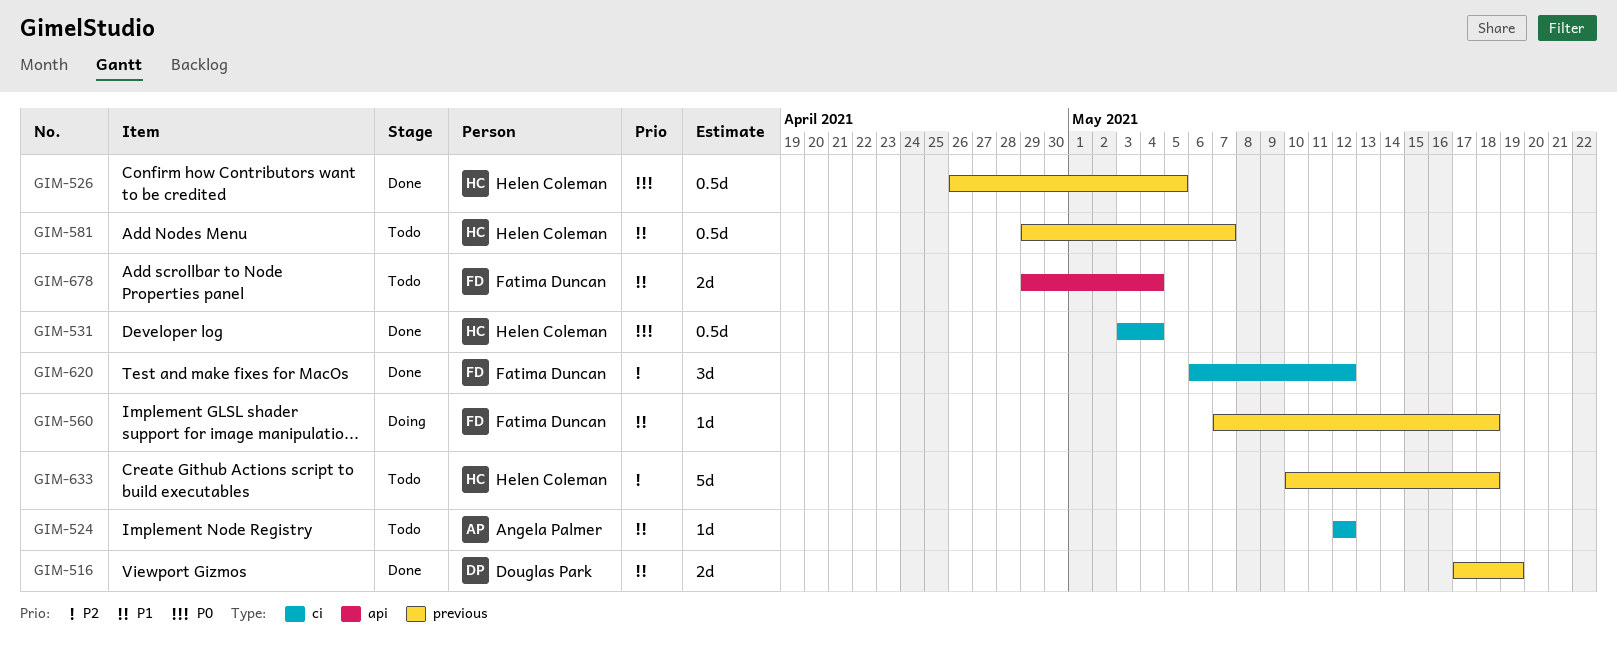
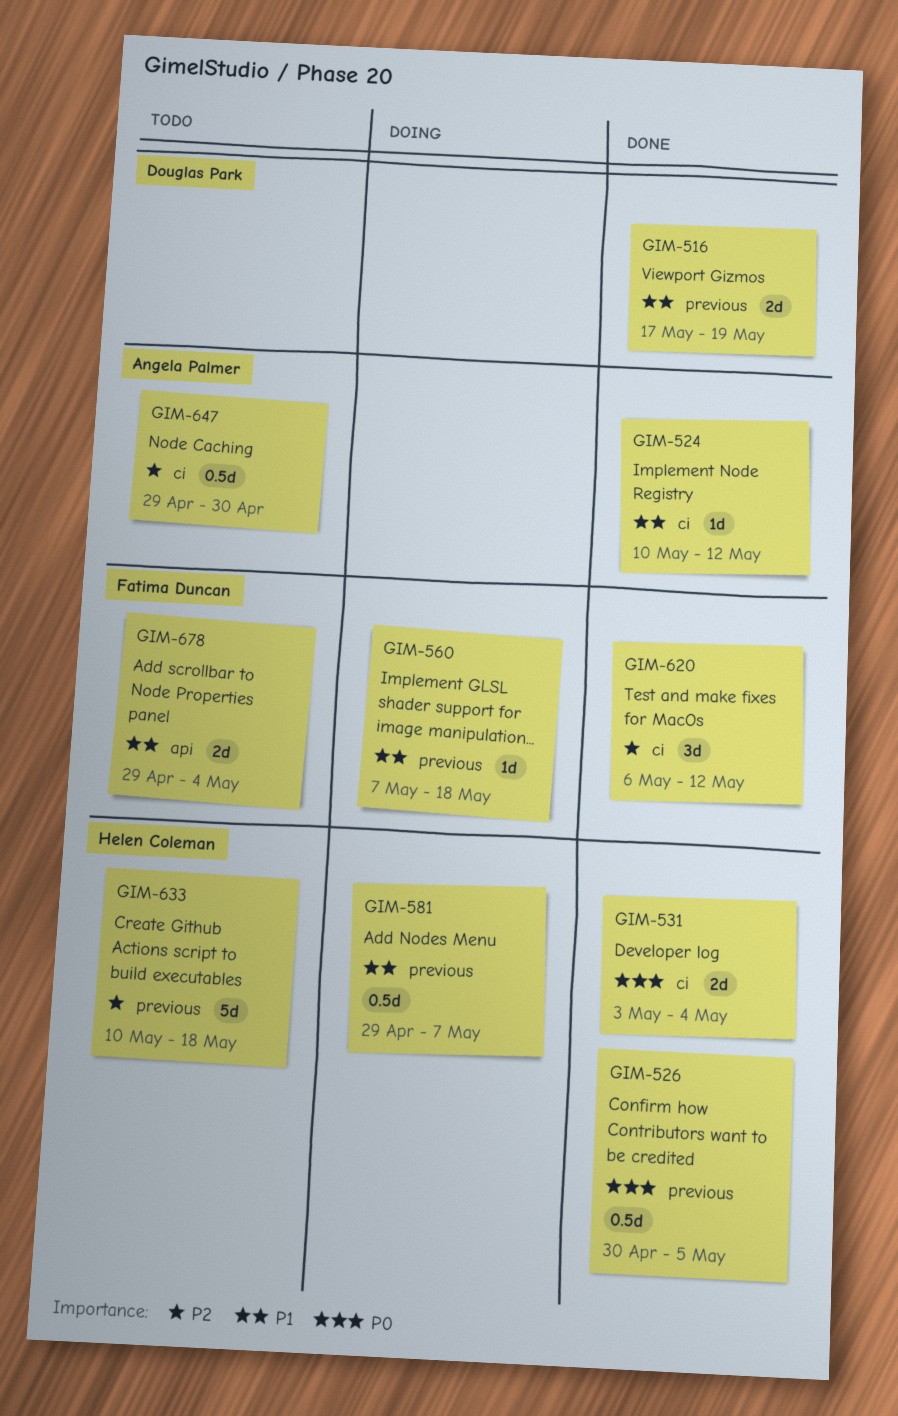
GIM-524, status: Todo -> Done
GIM-524, start: May 12 -> May 10
GIM-526, start: Apr 26 -> Apr 30
GIM-531, estimate: 0.5d -> 2d
GIM-581, status: Todo -> Doing
GIM-647: none -> present

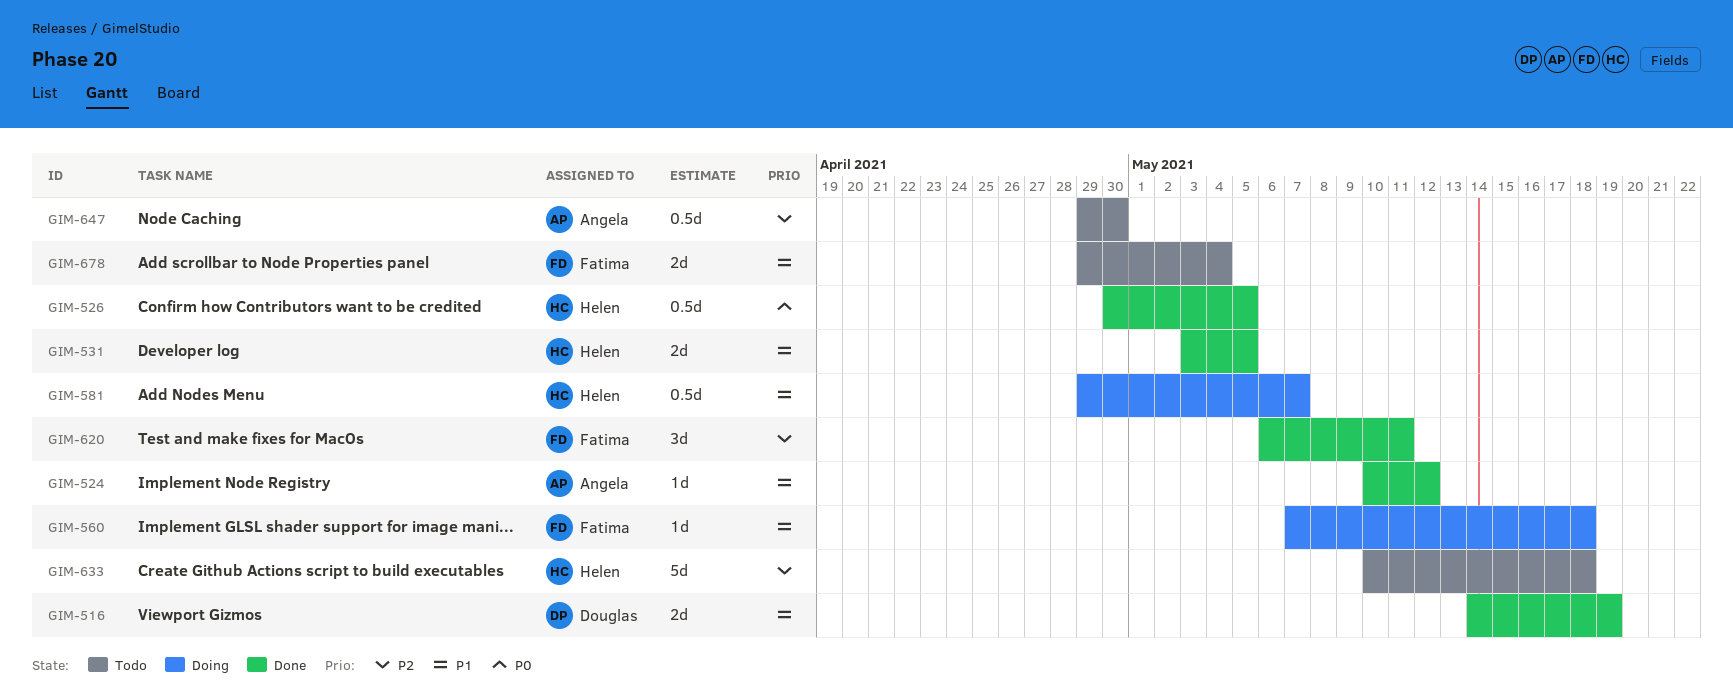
GIM-516, start: May 17 -> May 14
GIM-531, priority: P0 -> P1
GIM-531, due: May 4 -> May 5
GIM-620, due: May 12 -> May 11

